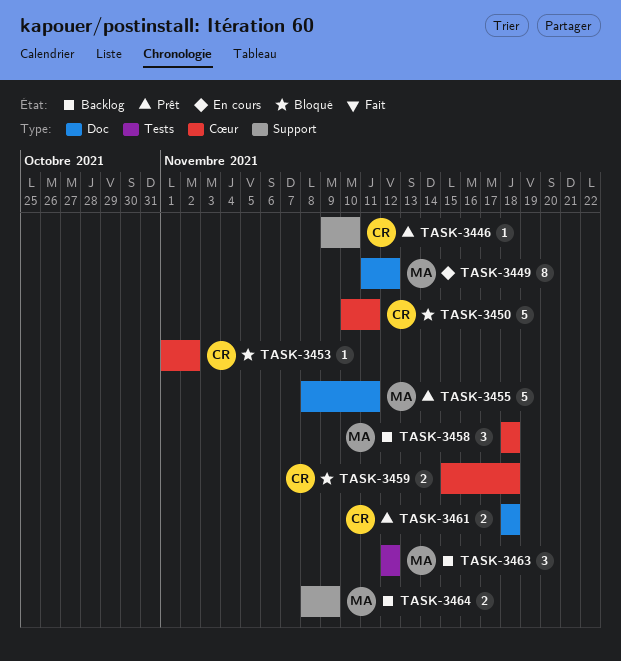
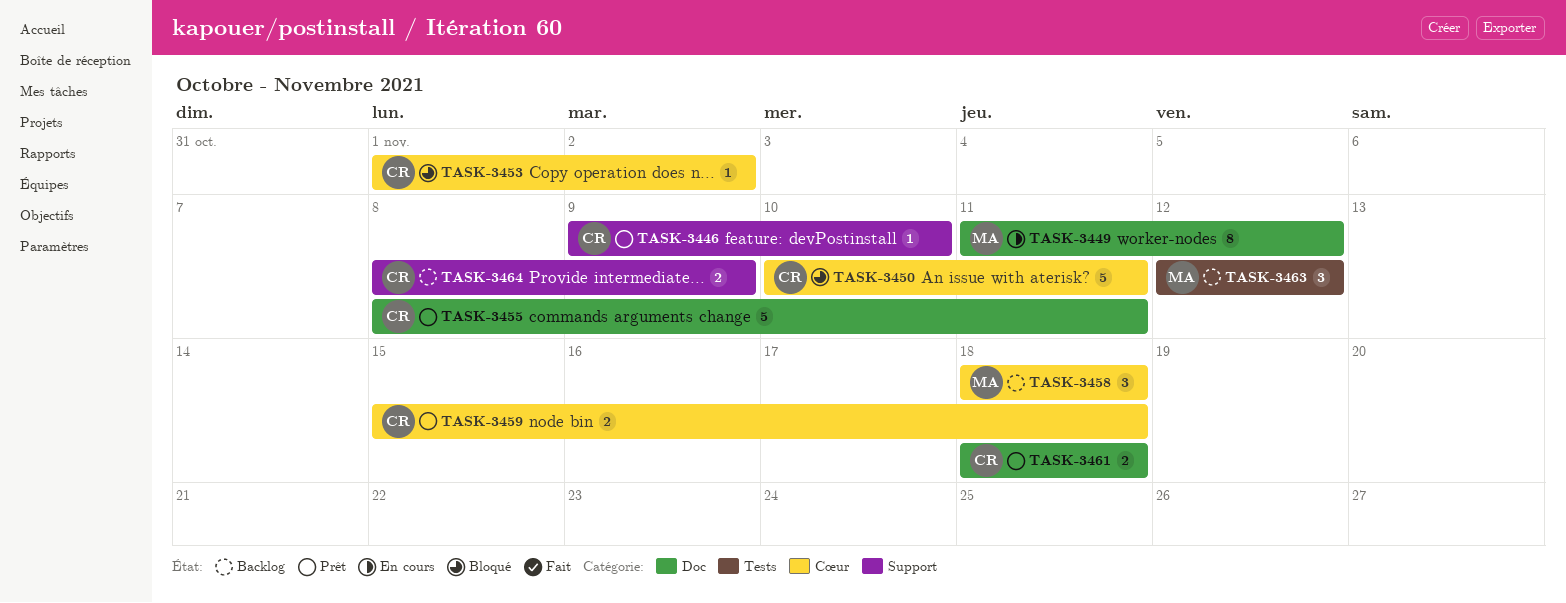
TASK-3455, owner: MA -> CR
TASK-3459, status: Bloqué -> Prêt
TASK-3464, owner: MA -> CR

